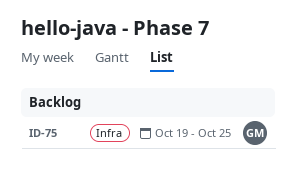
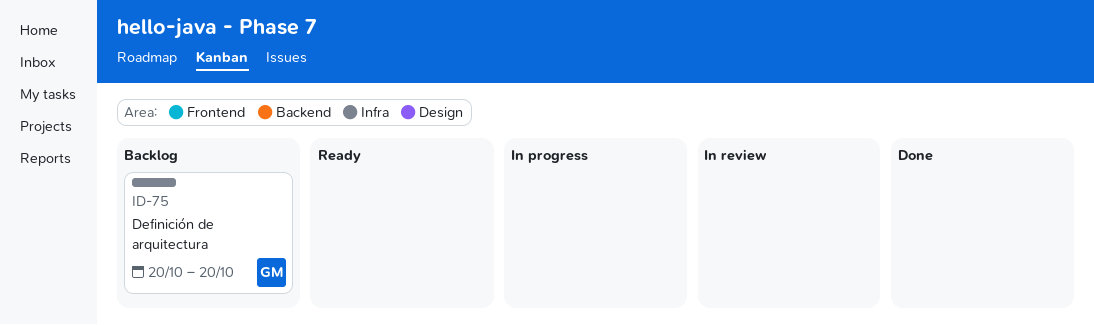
ID-75, start: Oct 19 -> Oct 20
ID-75, due: Oct 25 -> Oct 20

